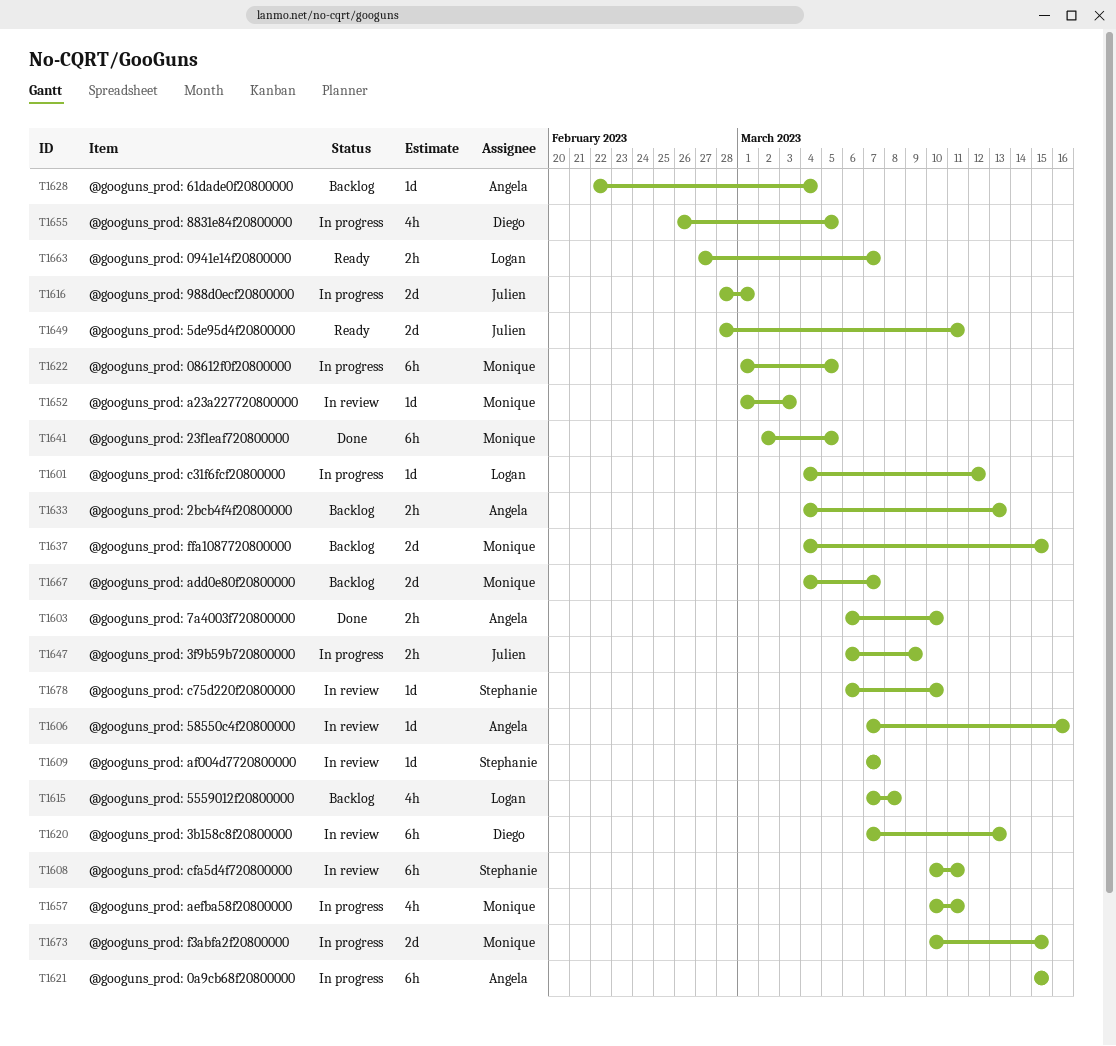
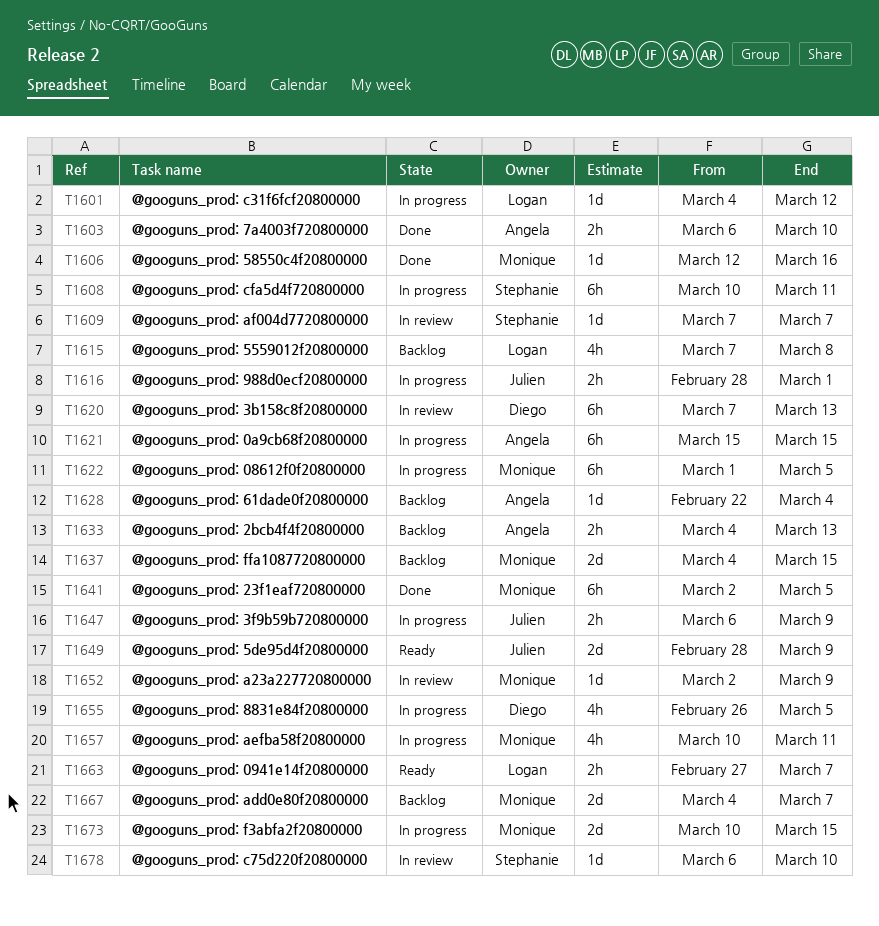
T1606, status: In review -> Done
T1606, owner: Angela -> Monique
T1606, start: Mar 7 -> Mar 12
T1608, status: In review -> In progress
T1616, estimate: 2d -> 2h
T1649, due: Mar 11 -> Mar 9
T1652, start: Mar 1 -> Mar 2
T1652, due: Mar 3 -> Mar 9

